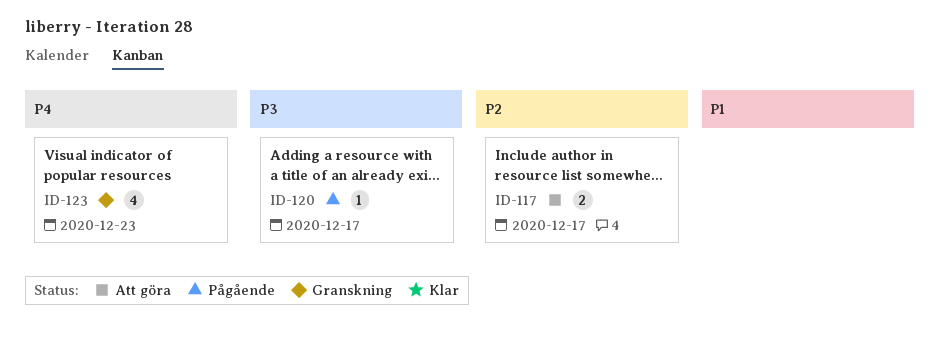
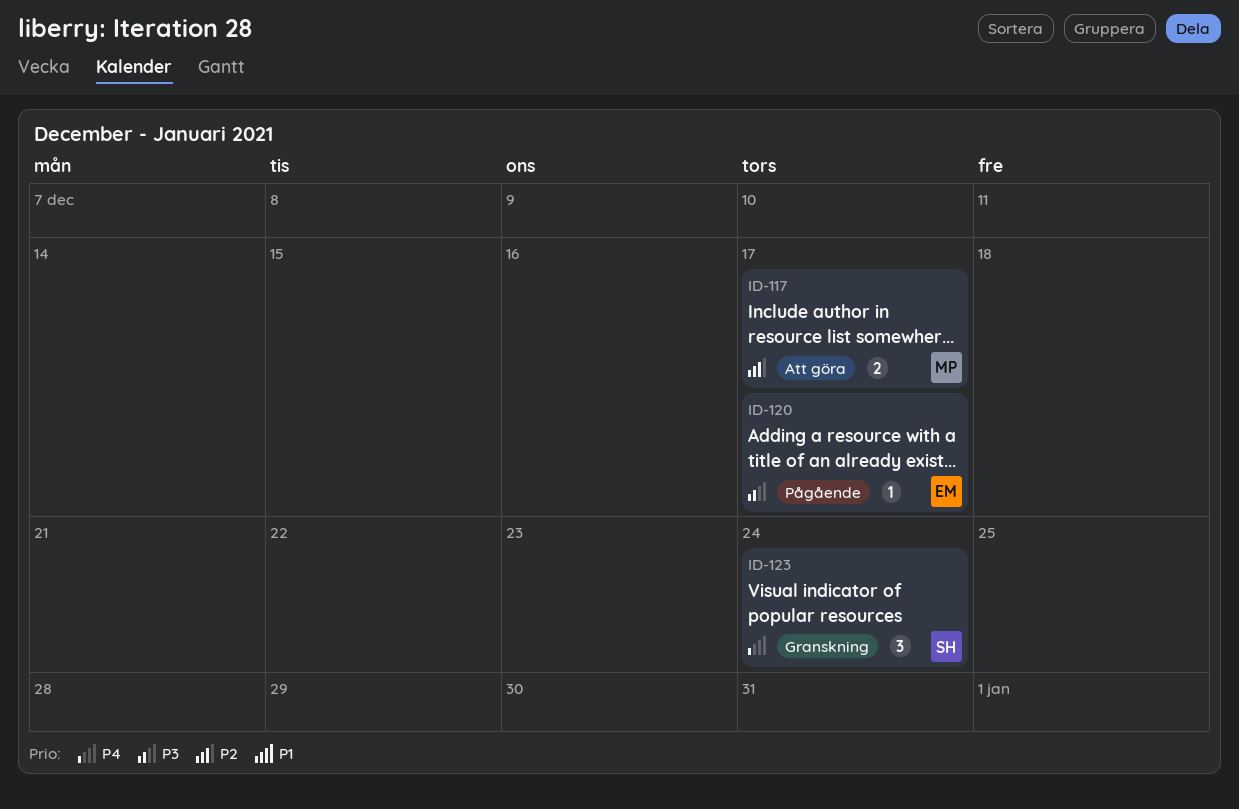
ID-123, estimate: 4 -> 3
ID-123, due: Dec 23 -> Dec 24

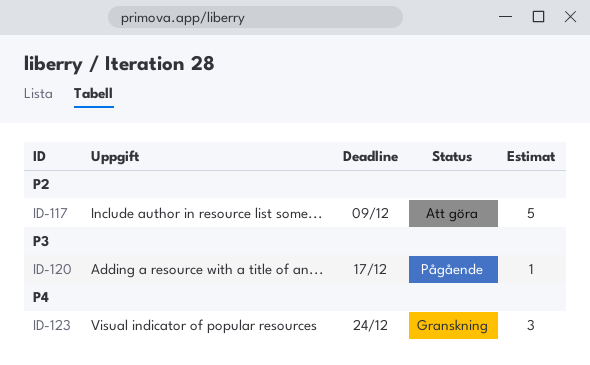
ID-117, estimate: 2 -> 5
ID-117, due: Dec 17 -> Dec 9

